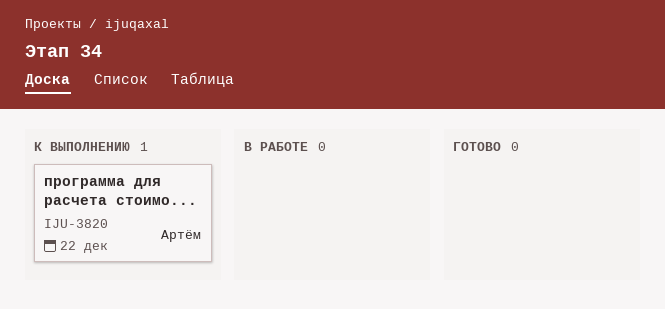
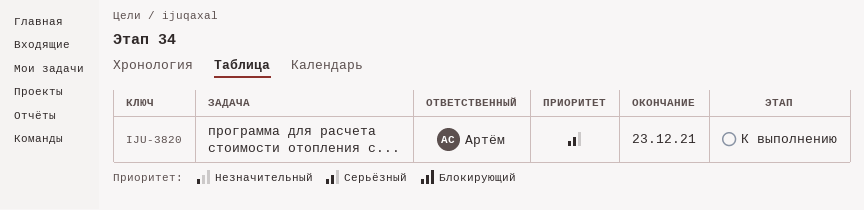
IJU-3820, due: Dec 22 -> Dec 23

